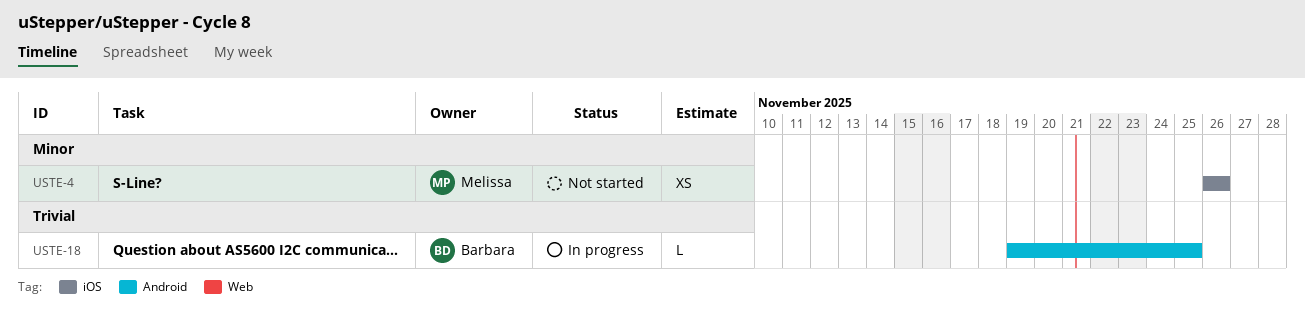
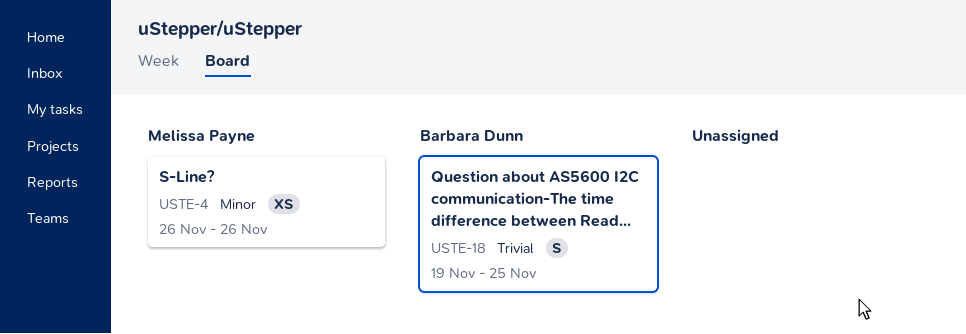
USTE-18, estimate: L -> S

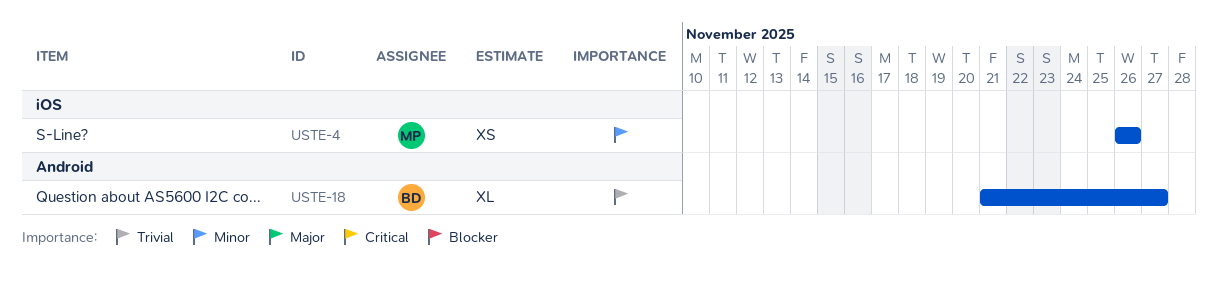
USTE-18, estimate: S -> XL
USTE-18, start: Nov 19 -> Nov 21
USTE-18, due: Nov 25 -> Nov 27

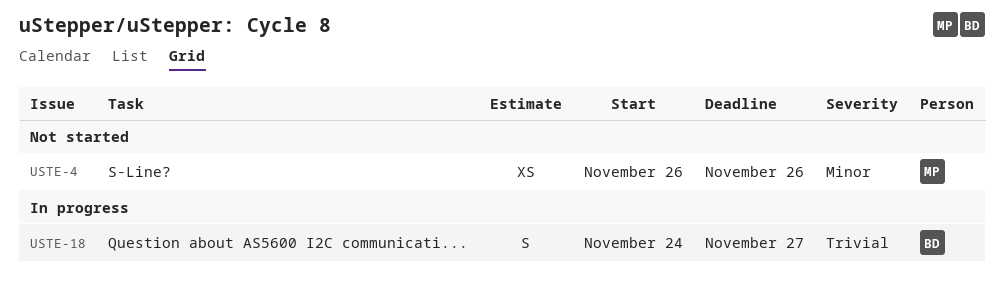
USTE-18, estimate: XL -> S
USTE-18, start: Nov 21 -> Nov 24

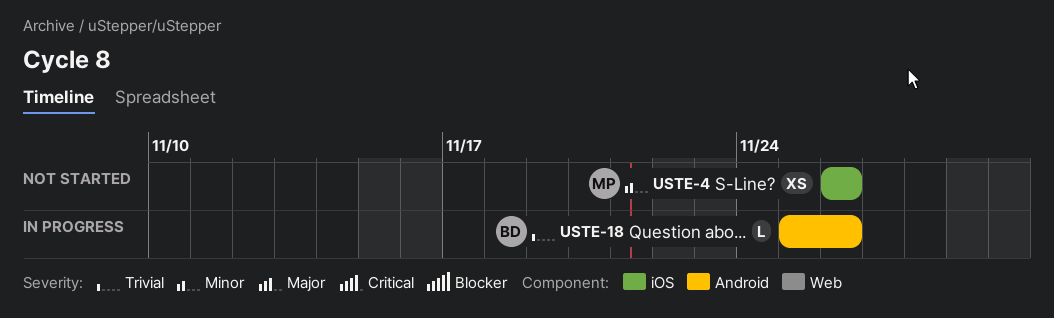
USTE-18, estimate: S -> L
USTE-18, start: Nov 24 -> Nov 25
USTE-18, due: Nov 27 -> Nov 26

